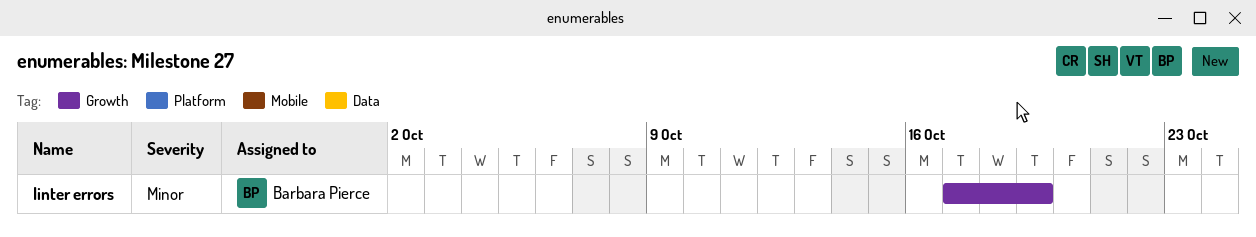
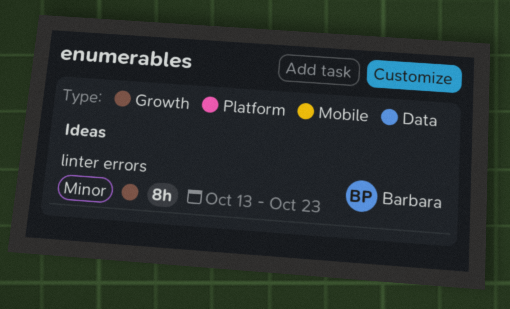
linter errors, start: Oct 17 -> Oct 13
linter errors, due: Oct 19 -> Oct 23

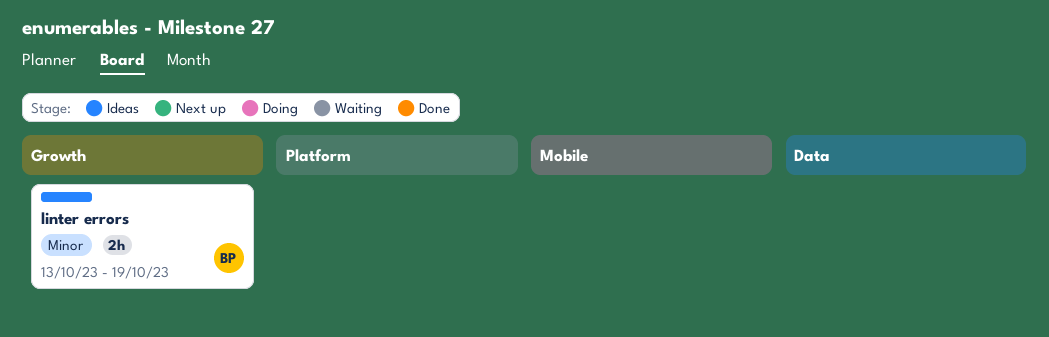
linter errors, estimate: 8h -> 2h
linter errors, due: Oct 23 -> Oct 19

